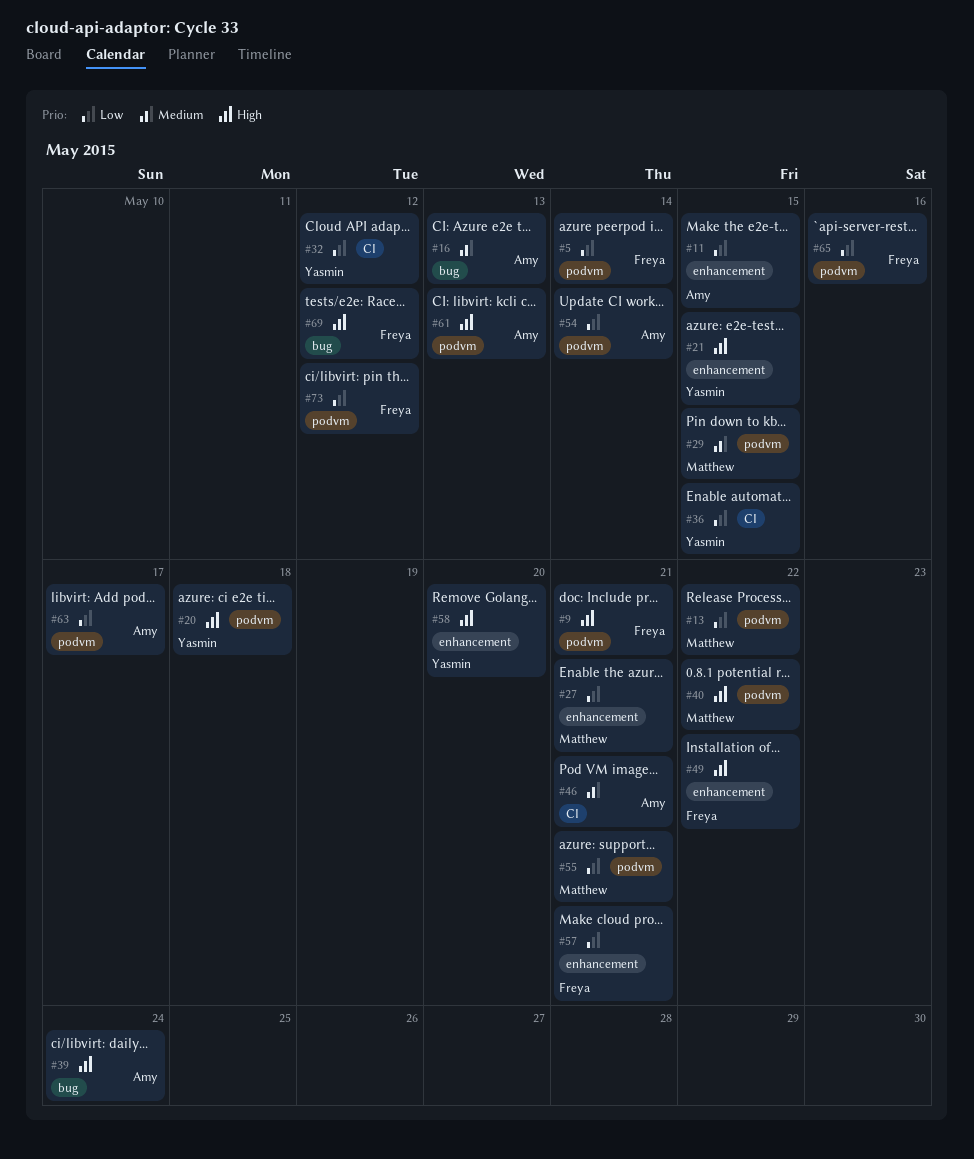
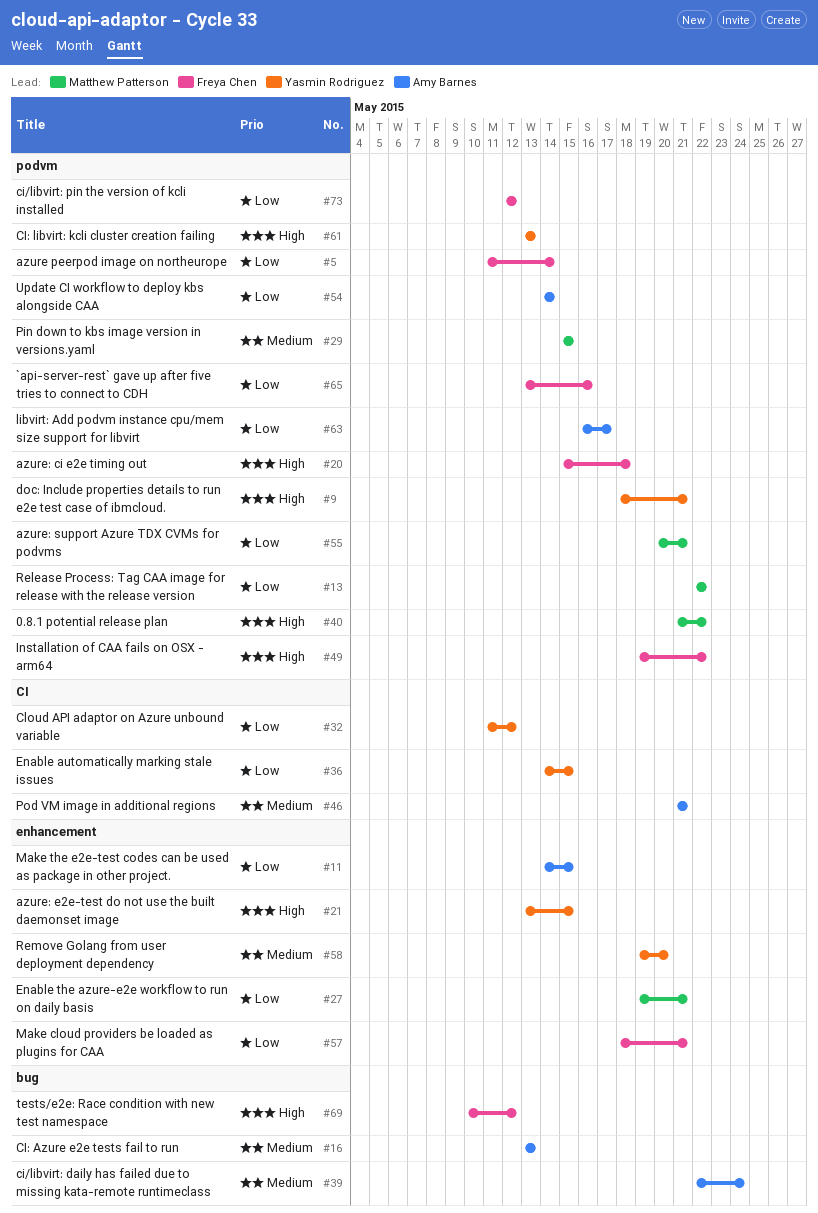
#9, owner: Freya Chen -> Yasmin Rodriguez
#20, owner: Yasmin Rodriguez -> Freya Chen
#39, priority: High -> Medium
#49, label: enhancement -> podvm
#58, priority: High -> Medium
#61, owner: Amy Barnes -> Yasmin Rodriguez

